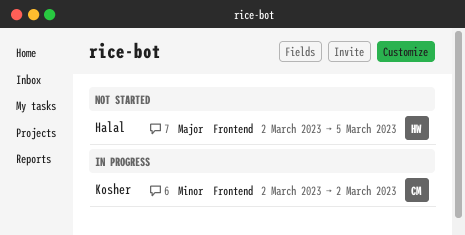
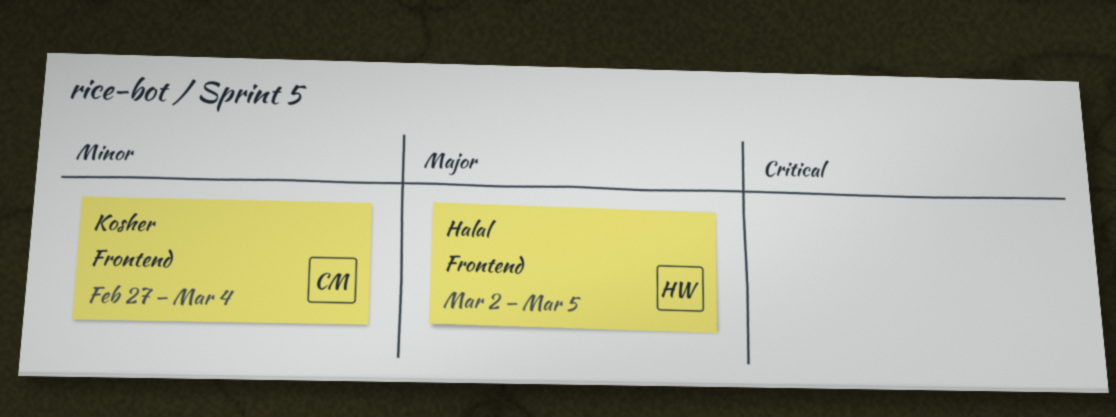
Kosher, start: Mar 2 -> Feb 27
Kosher, due: Mar 2 -> Mar 4

